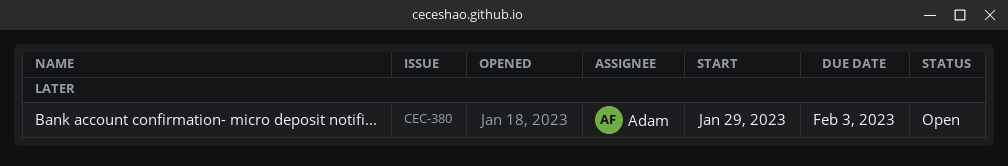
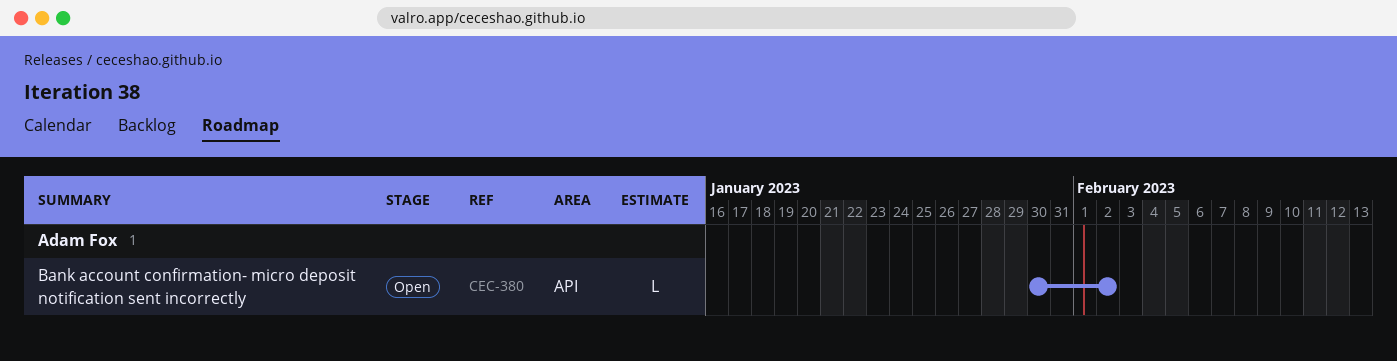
CEC-380, start: Jan 29 -> Jan 30
CEC-380, due: Feb 3 -> Feb 2

